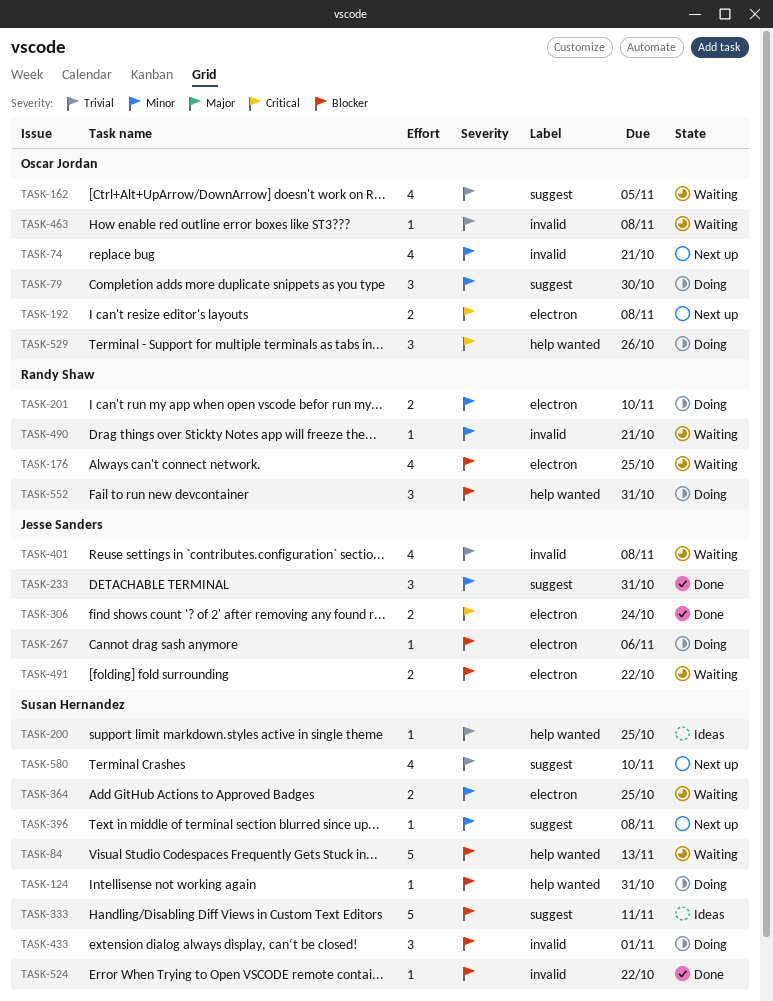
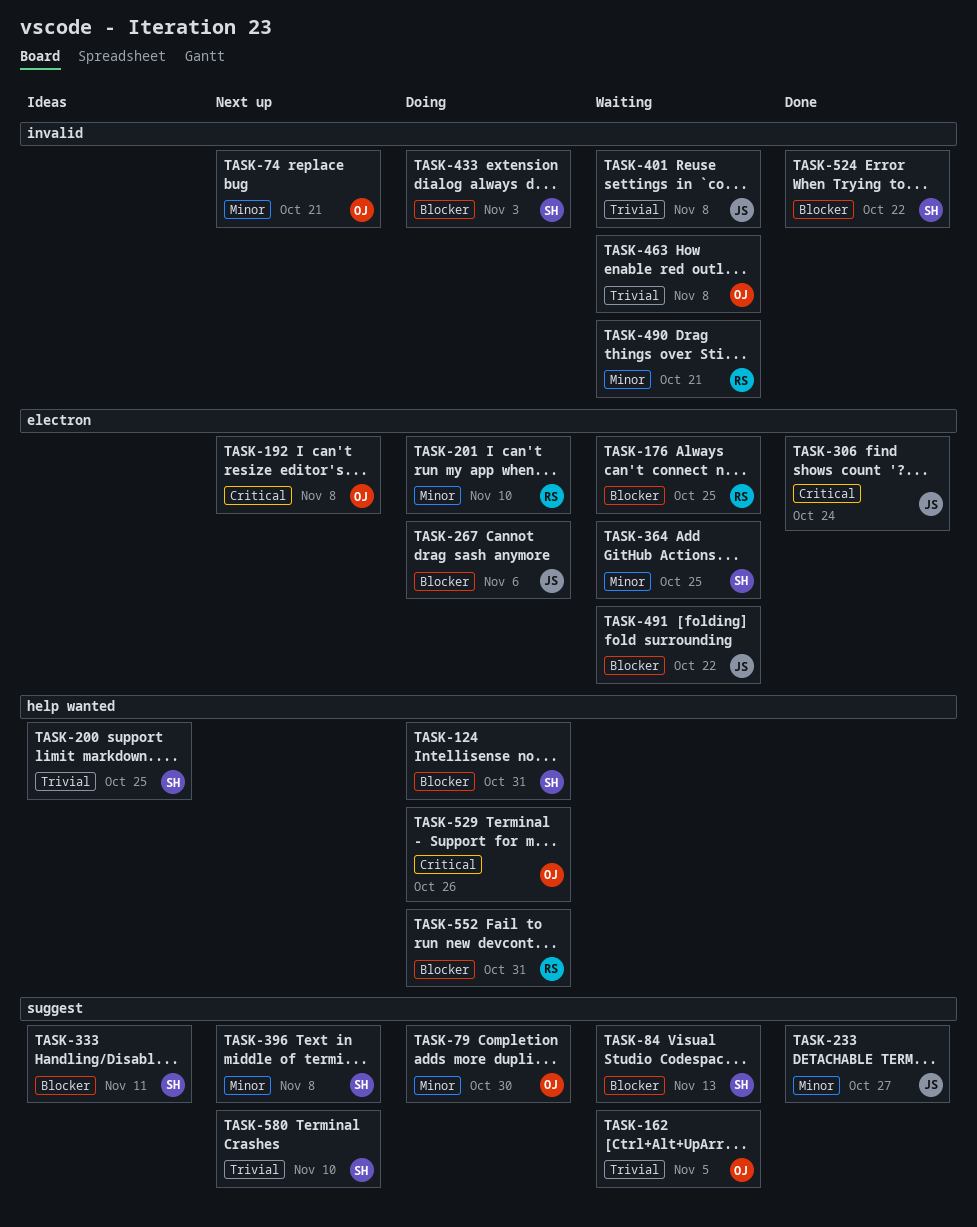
TASK-84, label: help wanted -> suggest
TASK-233, due: Oct 31 -> Oct 27
TASK-433, due: Nov 1 -> Nov 3

